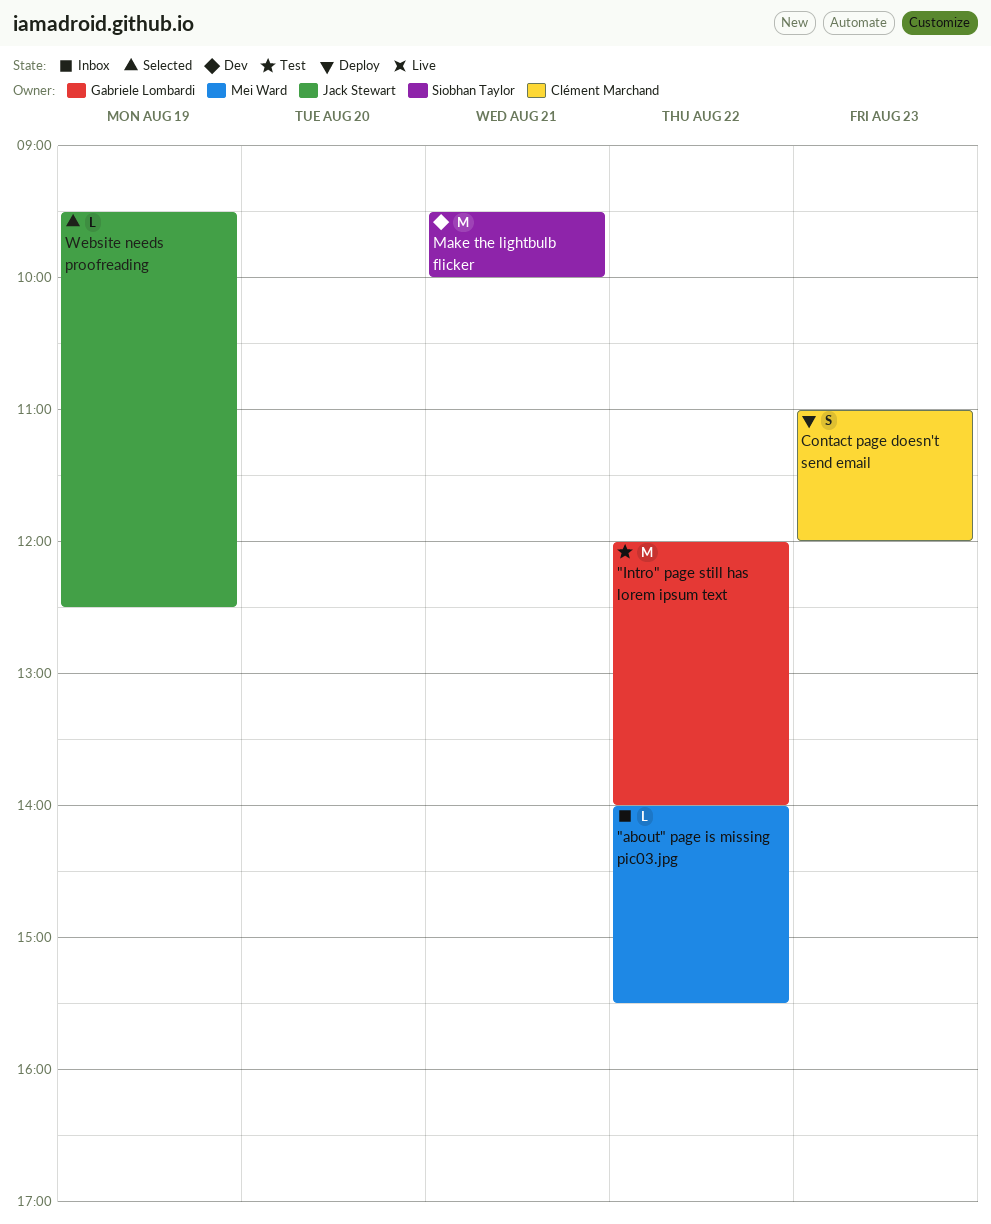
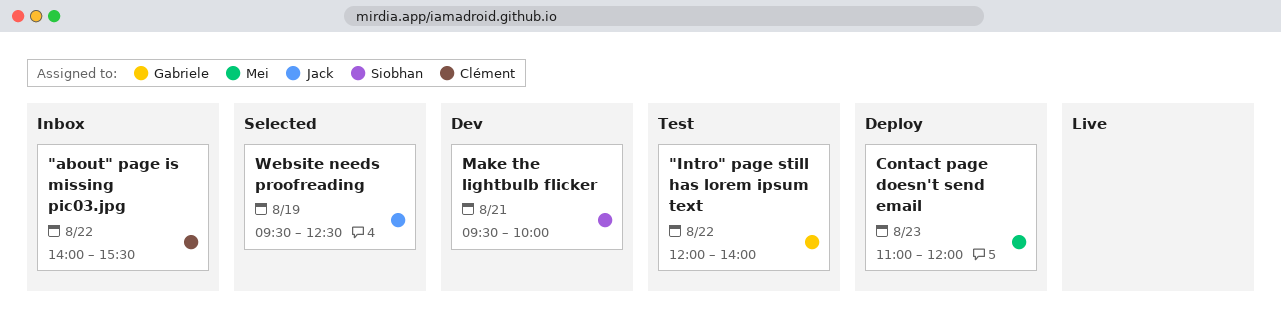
"about" page is missing pic03.jpg, owner: Mei Ward -> Clément Marchand
Contact page doesn't send email, owner: Clément Marchand -> Mei Ward

